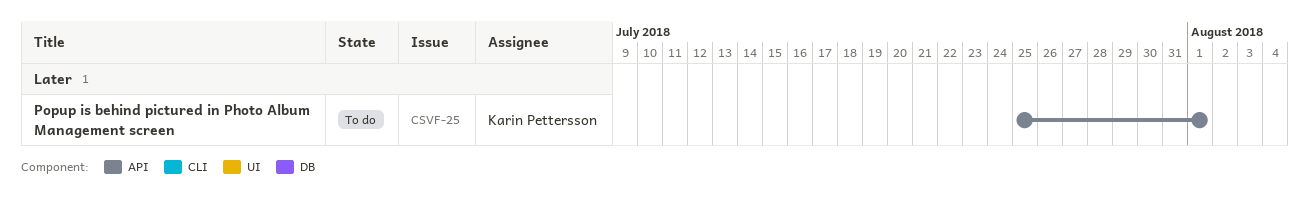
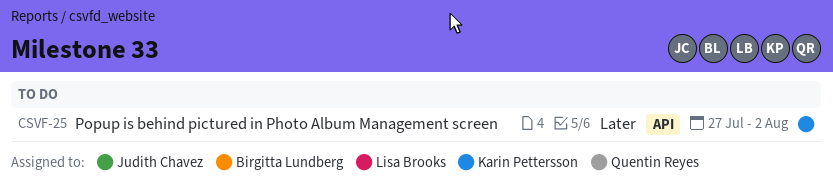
CSVF-25, start: Jul 25 -> Jul 27
CSVF-25, due: Aug 1 -> Aug 2

